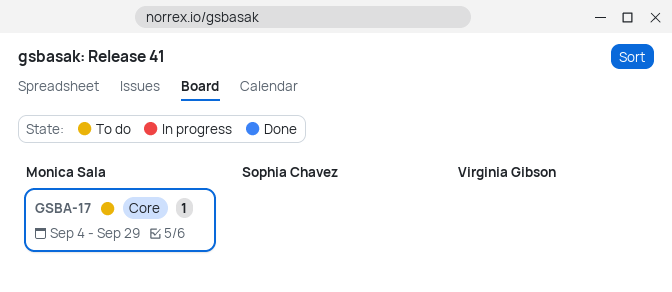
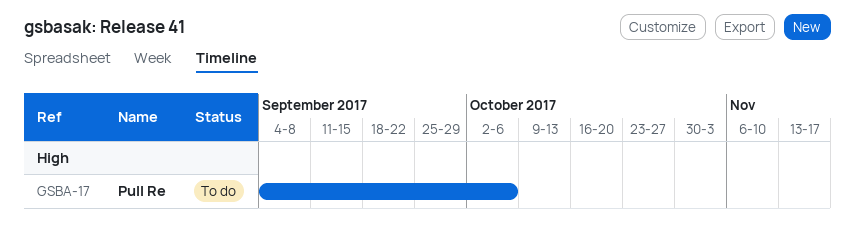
GSBA-17, due: Sep 29 -> Oct 6

